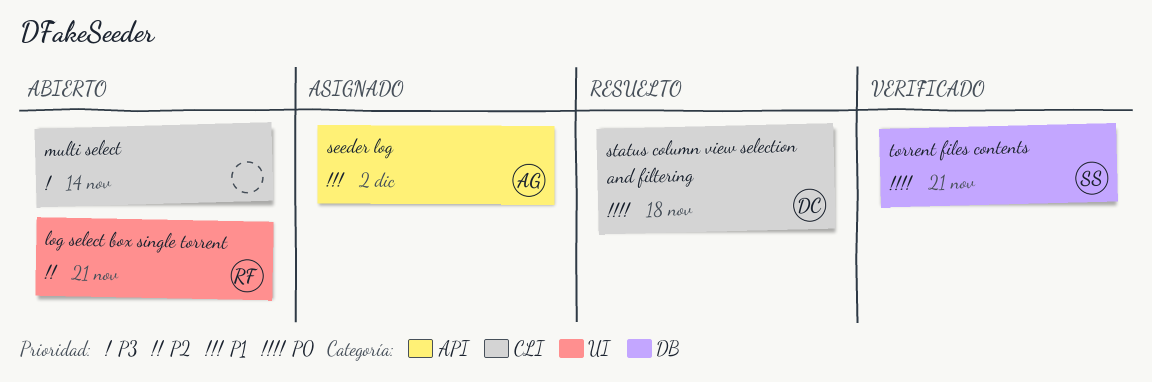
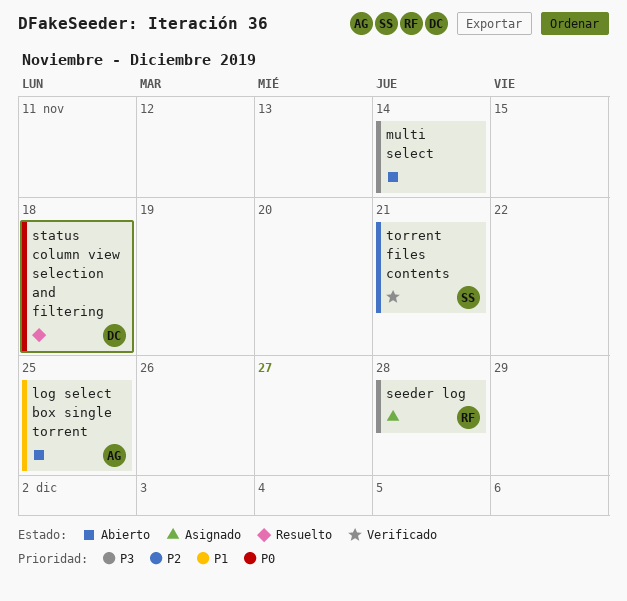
log select box single torrent, owner: RF -> AG
log select box single torrent, priority: P2 -> P1
log select box single torrent, due: Nov 21 -> Nov 25
seeder log, owner: AG -> RF
seeder log, priority: P1 -> P3
seeder log, due: Dec 2 -> Nov 28
torrent files contents, priority: P0 -> P2

